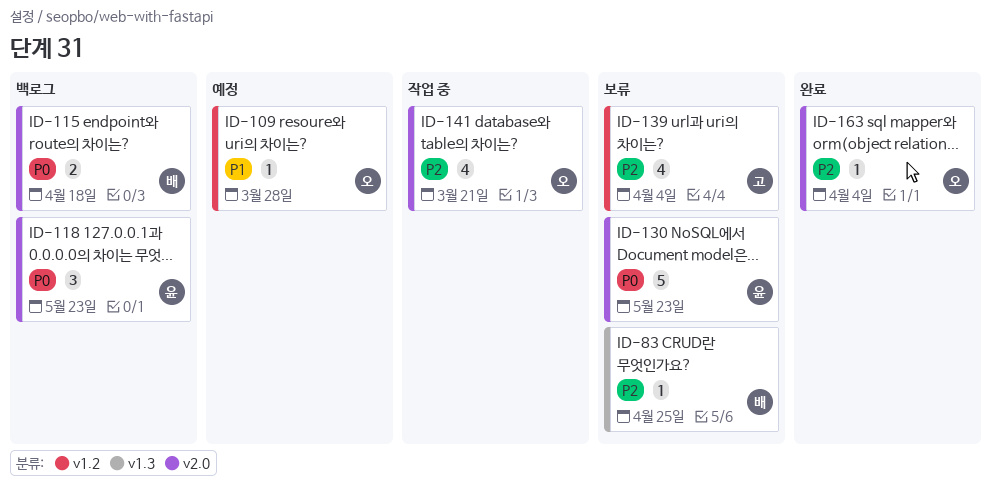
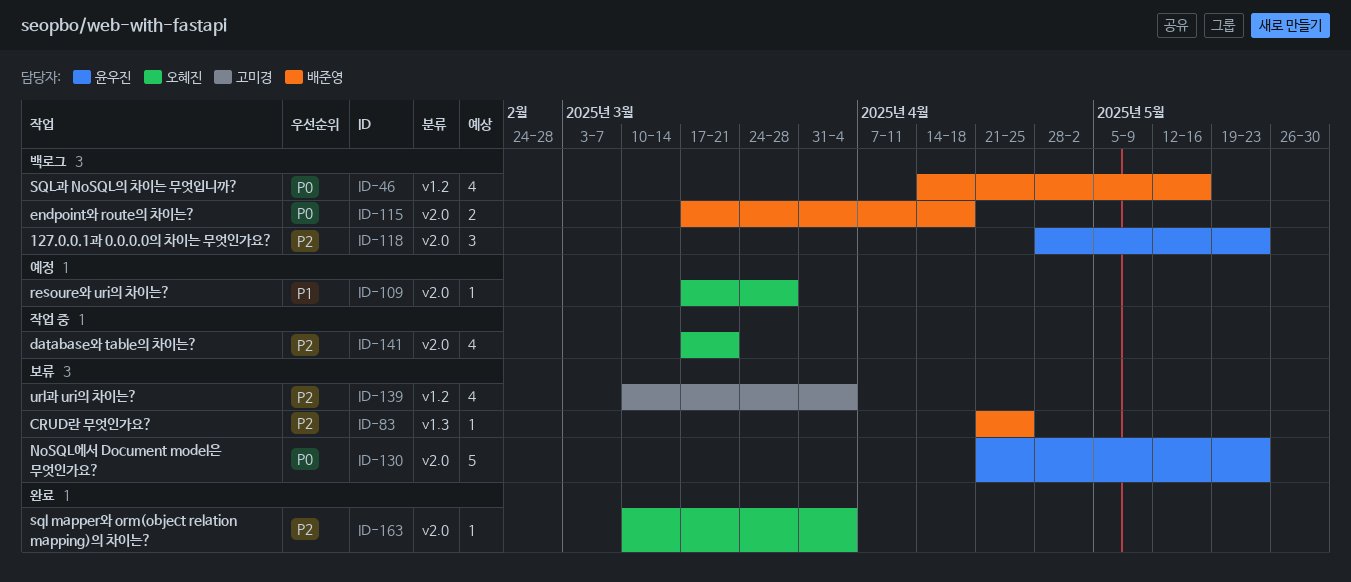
ID-46: none -> present
ID-109, label: v1.2 -> v2.0
ID-118, priority: P0 -> P2

